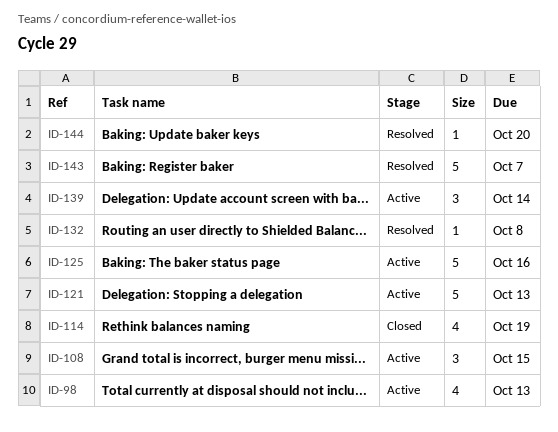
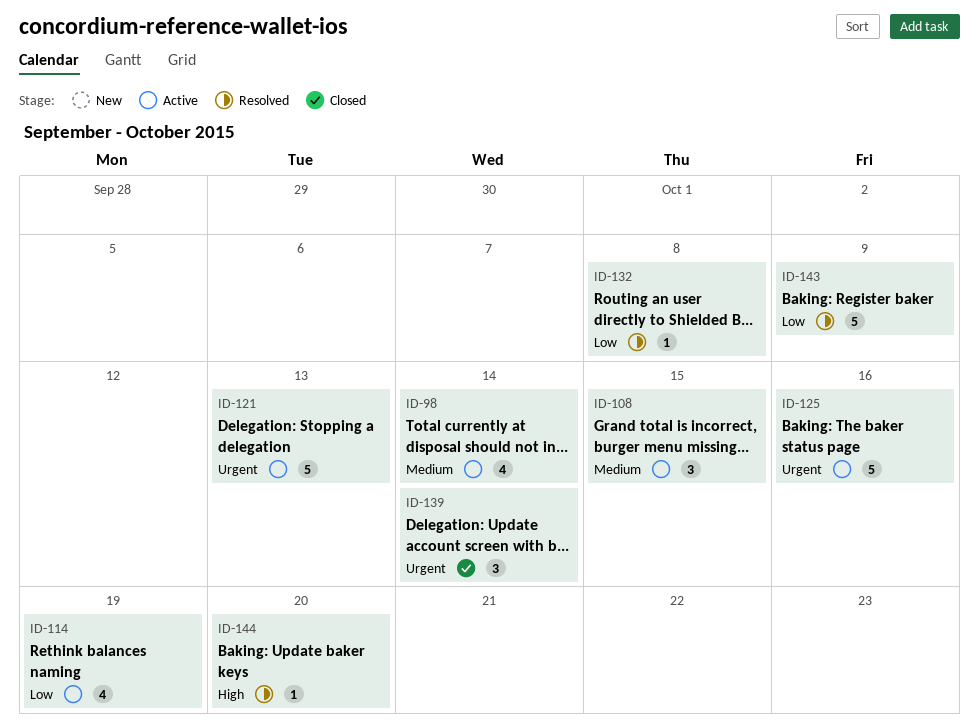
ID-98, due: Oct 13 -> Oct 14
ID-114, status: Closed -> Active
ID-139, status: Active -> Closed
ID-143, due: Oct 7 -> Oct 9

